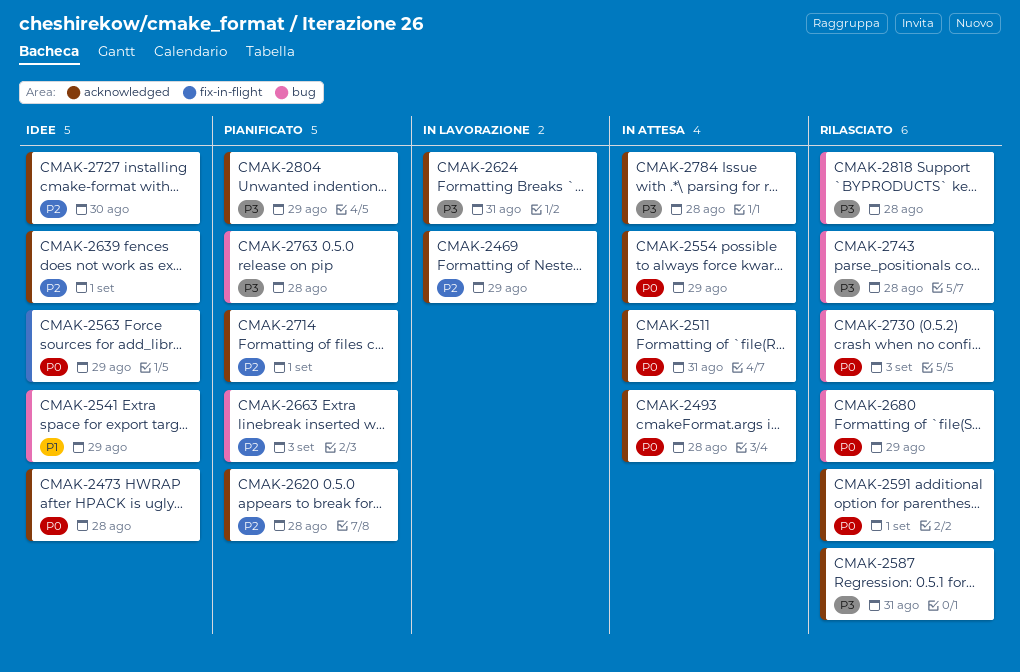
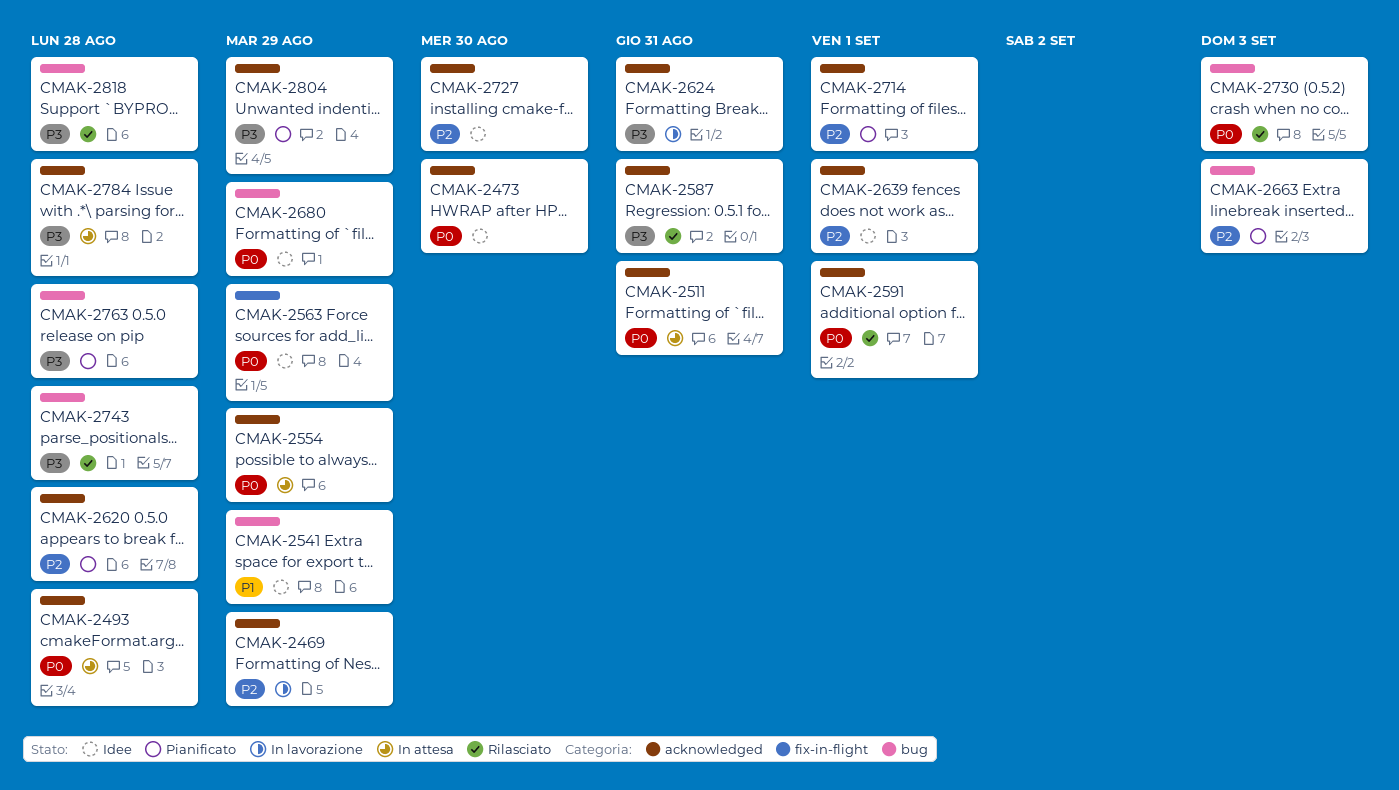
CMAK-2473, due: Aug 28 -> Aug 30
CMAK-2680, status: Rilasciato -> Idee

